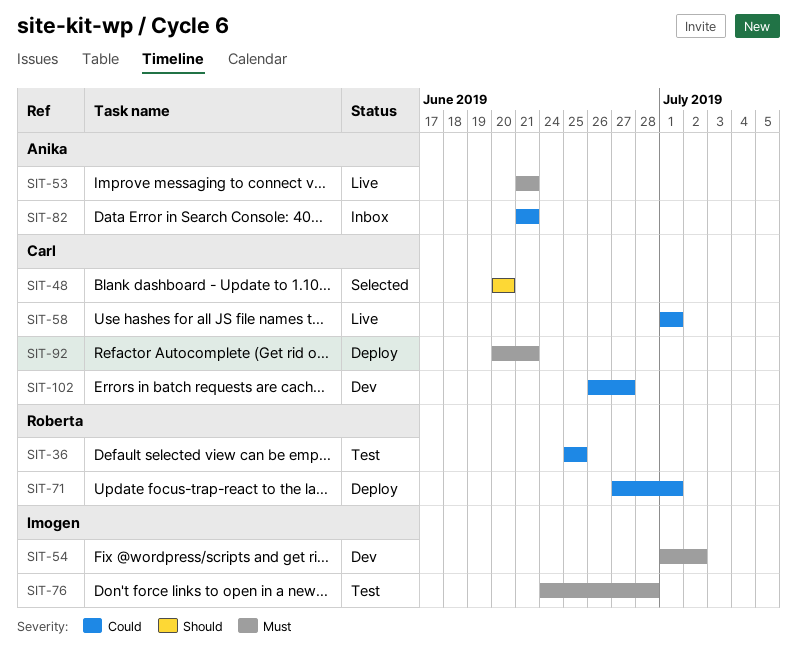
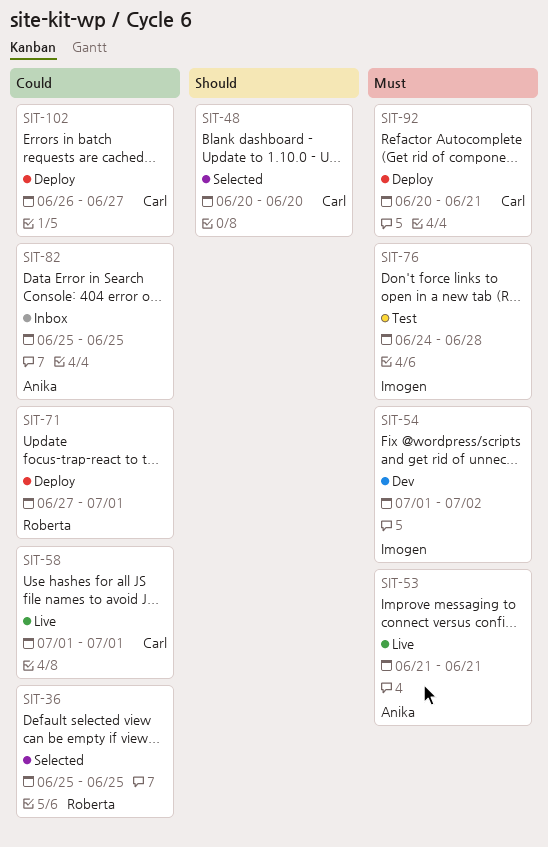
SIT-36, status: Test -> Selected
SIT-82, start: Jun 21 -> Jun 25
SIT-82, due: Jun 21 -> Jun 25
SIT-102, status: Dev -> Deploy

